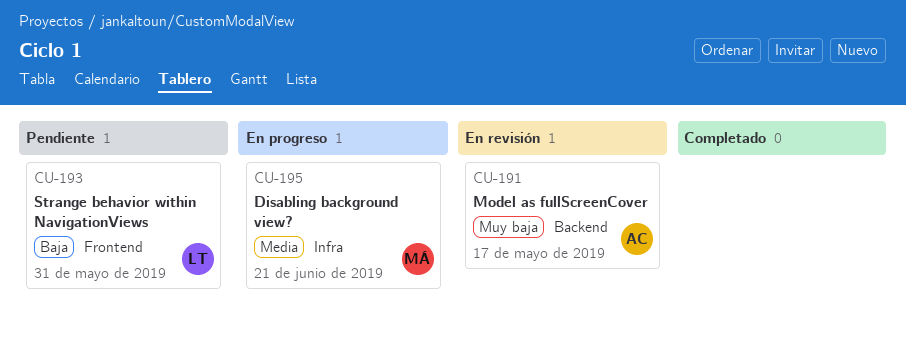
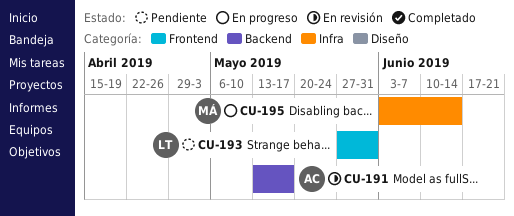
CU-195, due: Jun 21 -> Jun 14

